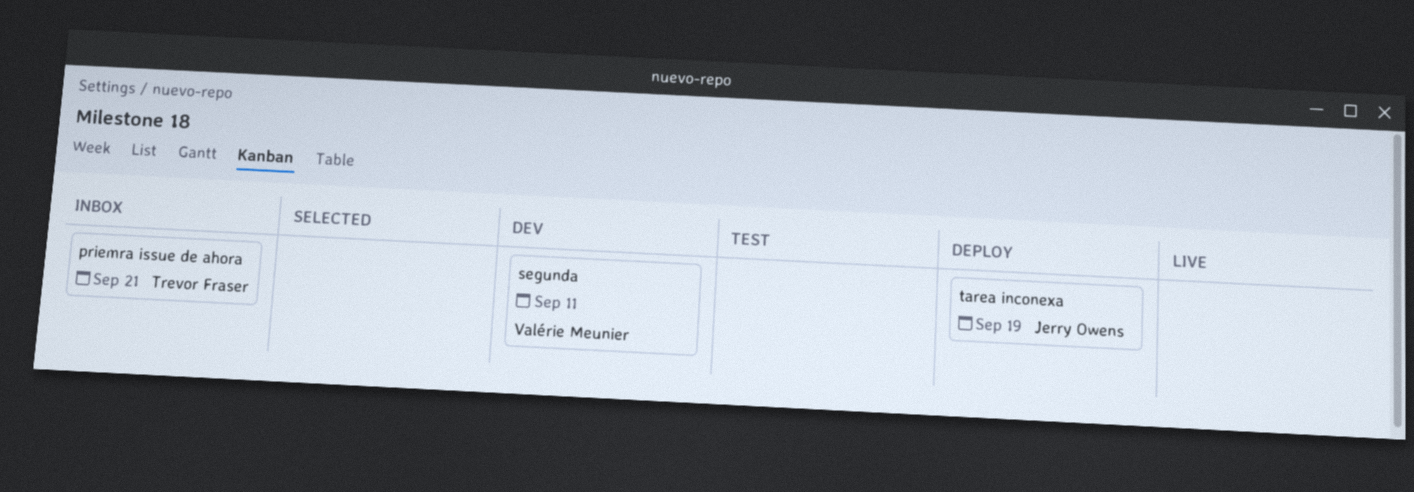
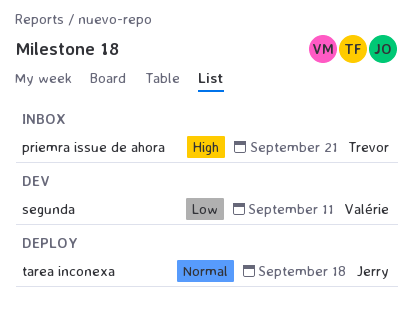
tarea inconexa, due: Sep 19 -> Sep 18

